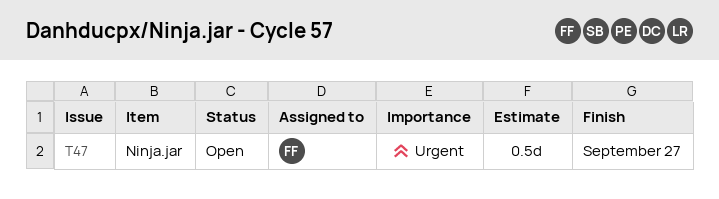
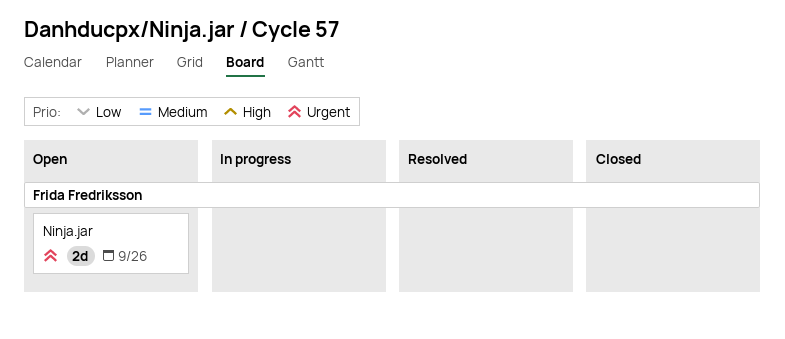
Ninja.jar, estimate: 0.5d -> 2d
Ninja.jar, due: Sep 27 -> Sep 26

